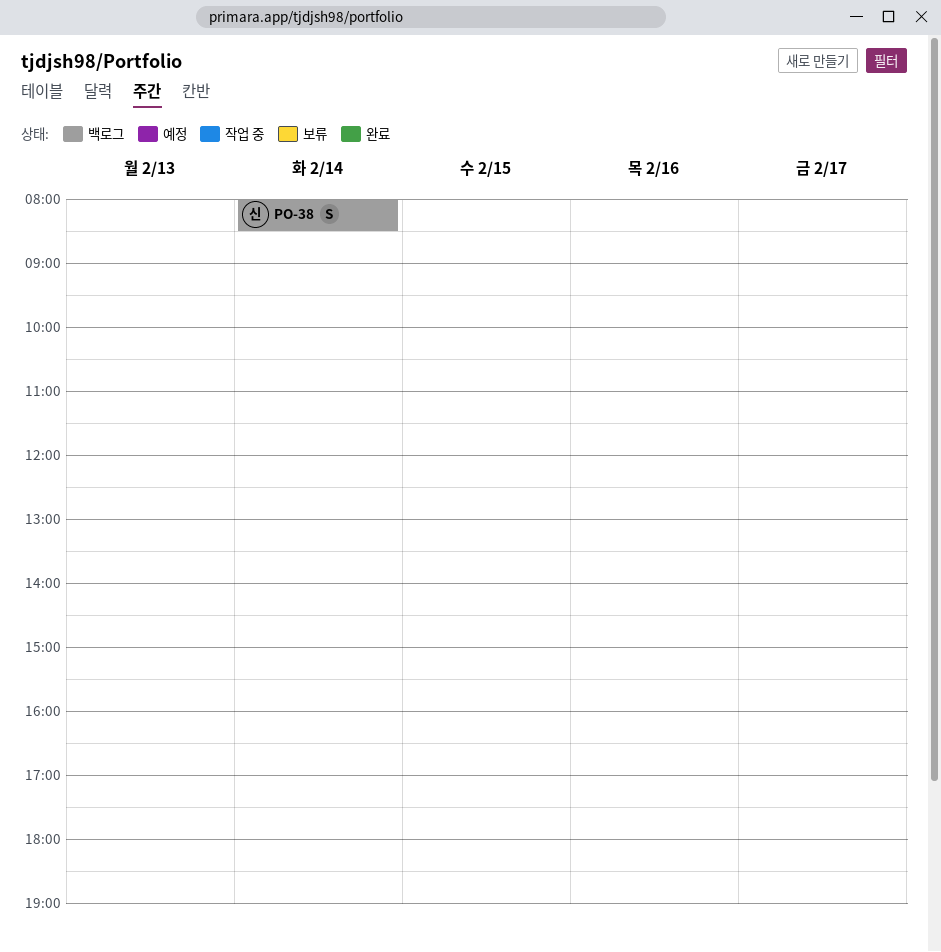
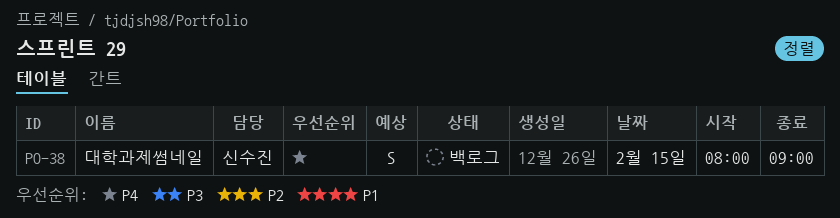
PO-38, day: Feb 14 -> Feb 15
PO-38, ends: 08:30 -> 09:00

